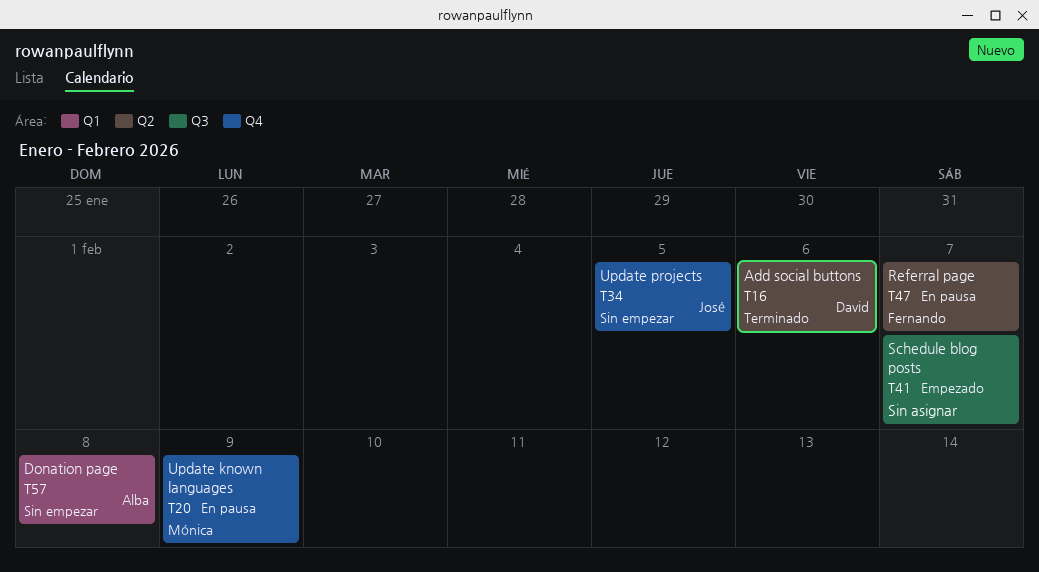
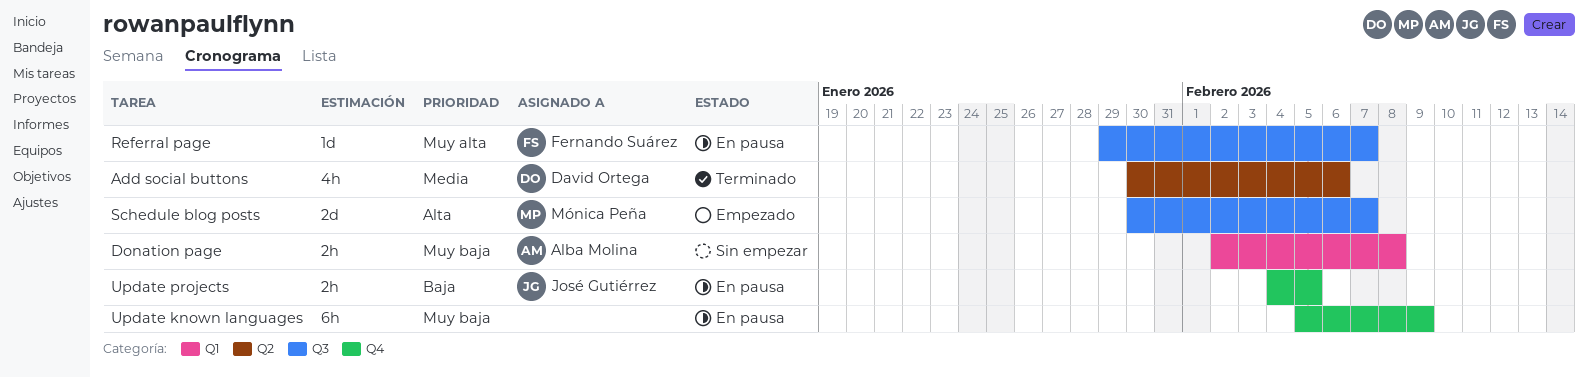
Referral page, label: Q2 -> Q3
Schedule blog posts, owner: none -> Mónica Peña
Update known languages, owner: Mónica Peña -> none
Update projects, status: Sin empezar -> En pausa

